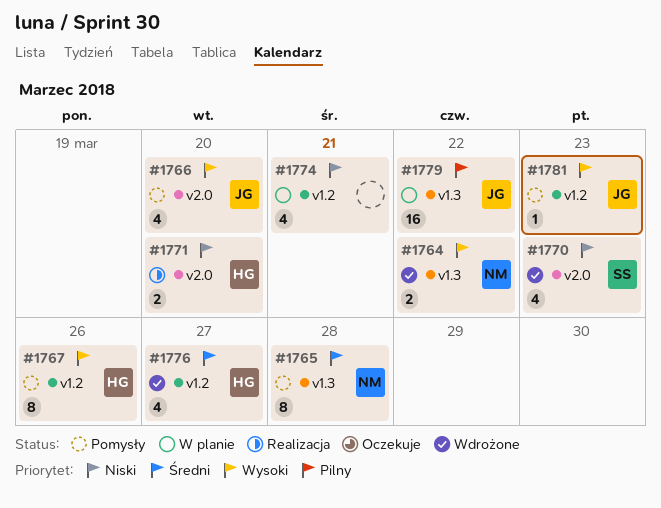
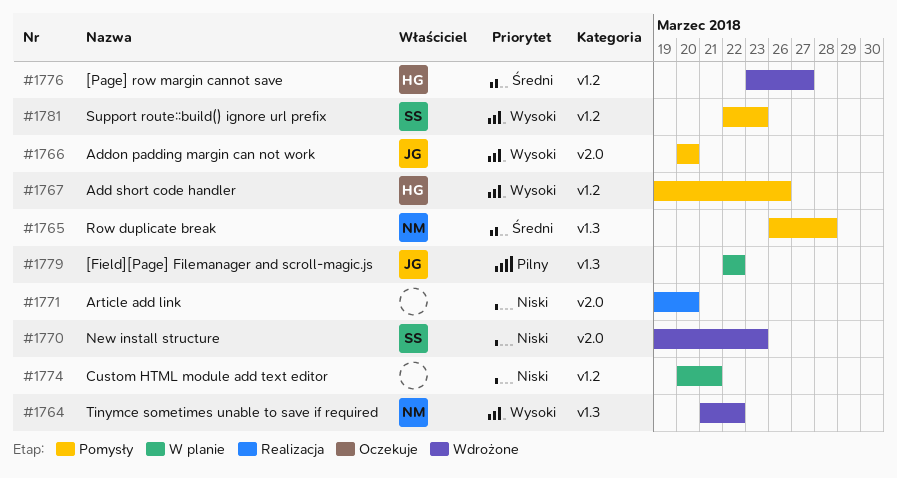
#1771, owner: HG -> none
#1781, owner: JG -> SS

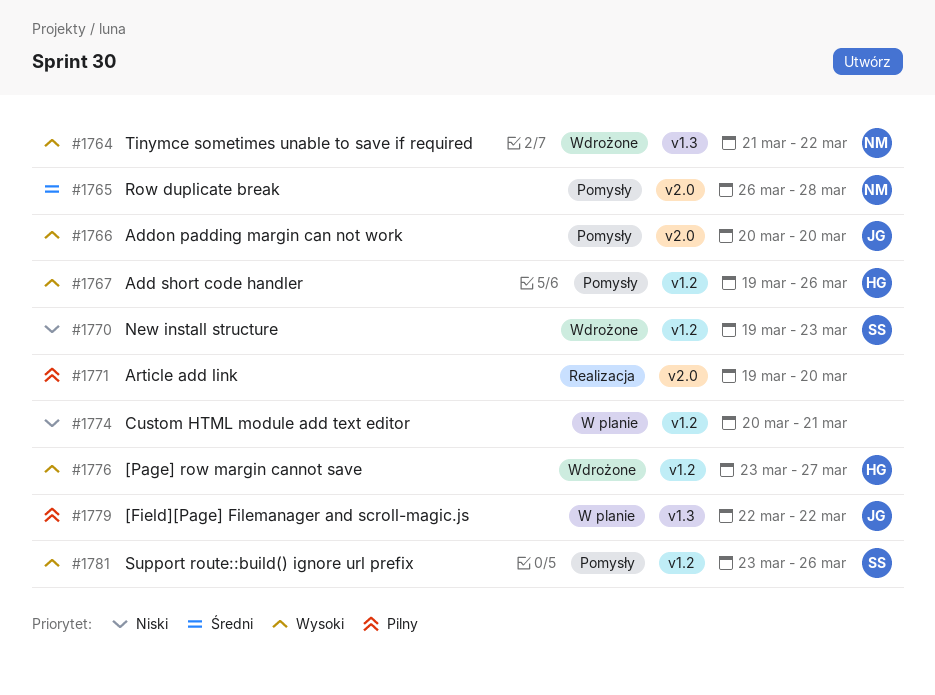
#1765, label: v1.3 -> v2.0
#1770, label: v2.0 -> v1.2
#1771, priority: Niski -> Pilny
#1776, priority: Średni -> Wysoki
#1781, start: Mar 22 -> Mar 23
#1781, due: Mar 23 -> Mar 26

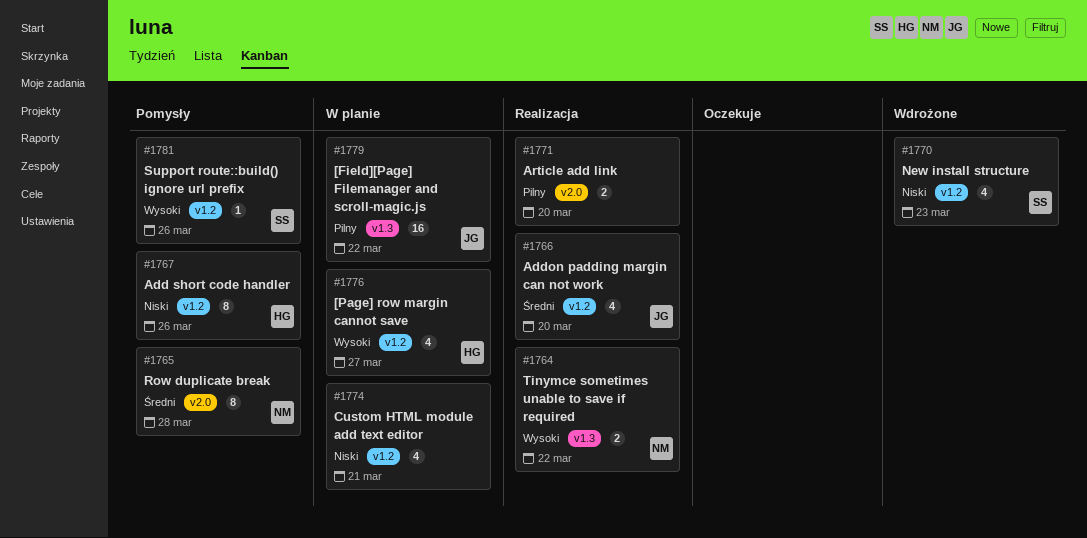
#1764, status: Wdrożone -> Realizacja
#1766, status: Pomysły -> Realizacja
#1766, priority: Wysoki -> Średni
#1766, label: v2.0 -> v1.2
#1767, priority: Wysoki -> Niski
#1776, status: Wdrożone -> W planie

